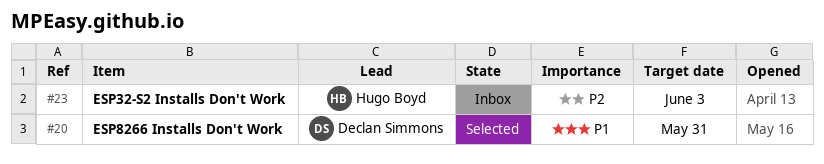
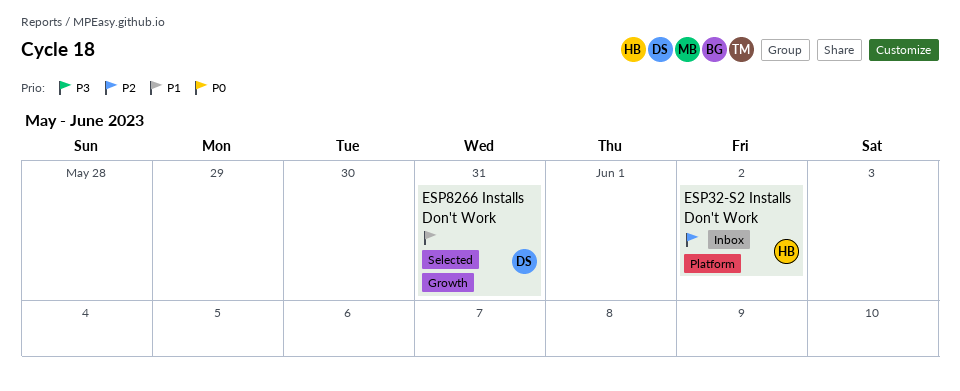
ESP32-S2 Installs Don't Work, due: Jun 3 -> Jun 2

